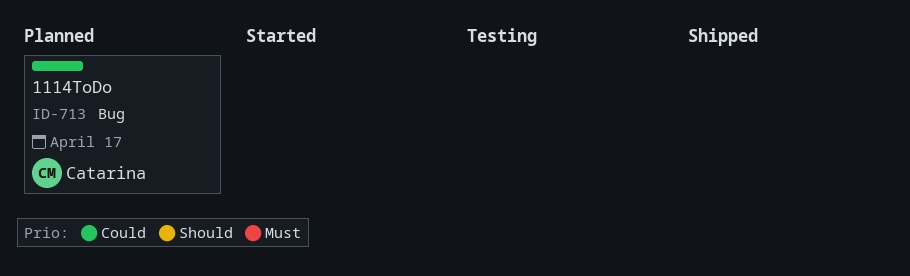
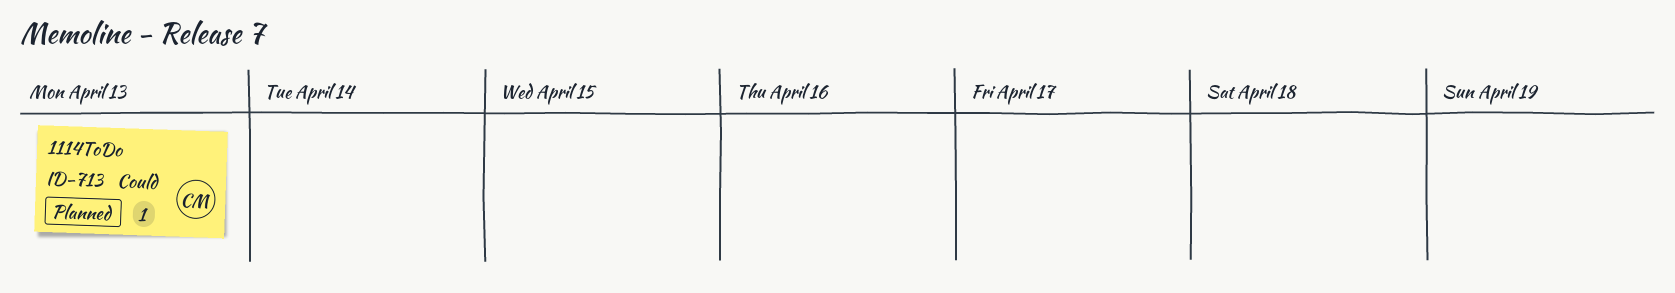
ID-713, due: Apr 17 -> Apr 13

